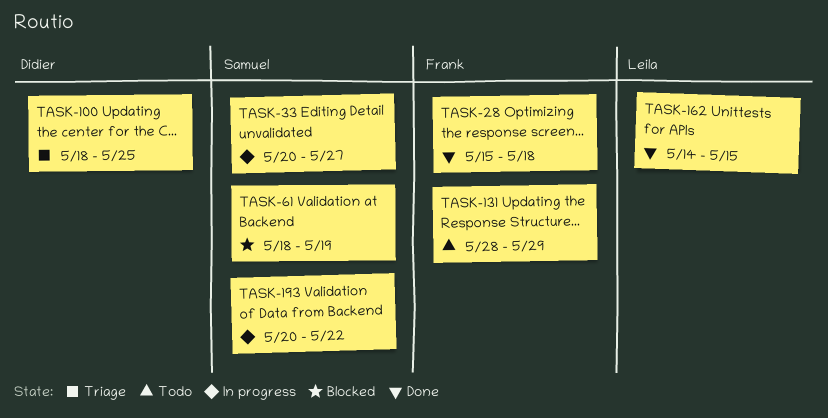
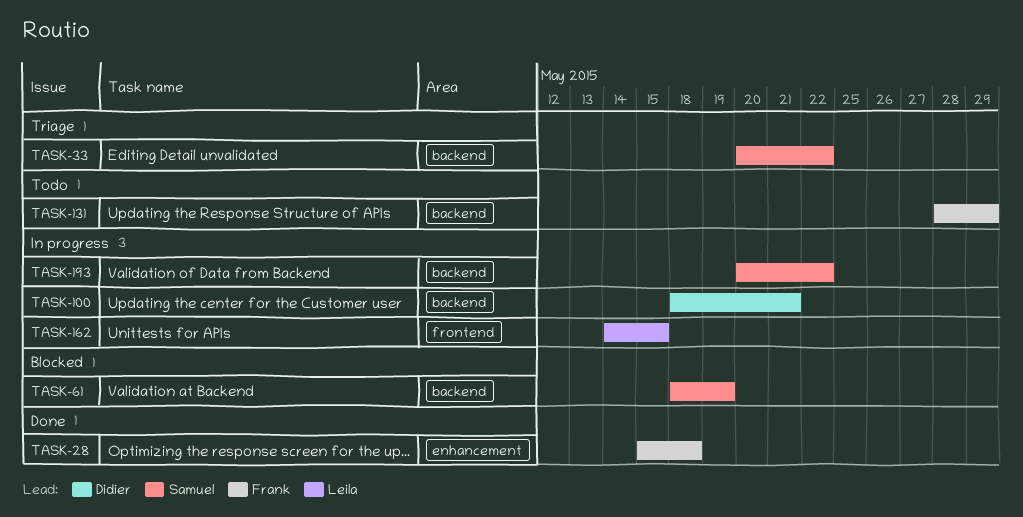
TASK-33, status: In progress -> Triage
TASK-33, due: May 27 -> May 22
TASK-100, status: Triage -> In progress
TASK-100, due: May 25 -> May 21
TASK-162, status: Done -> In progress

